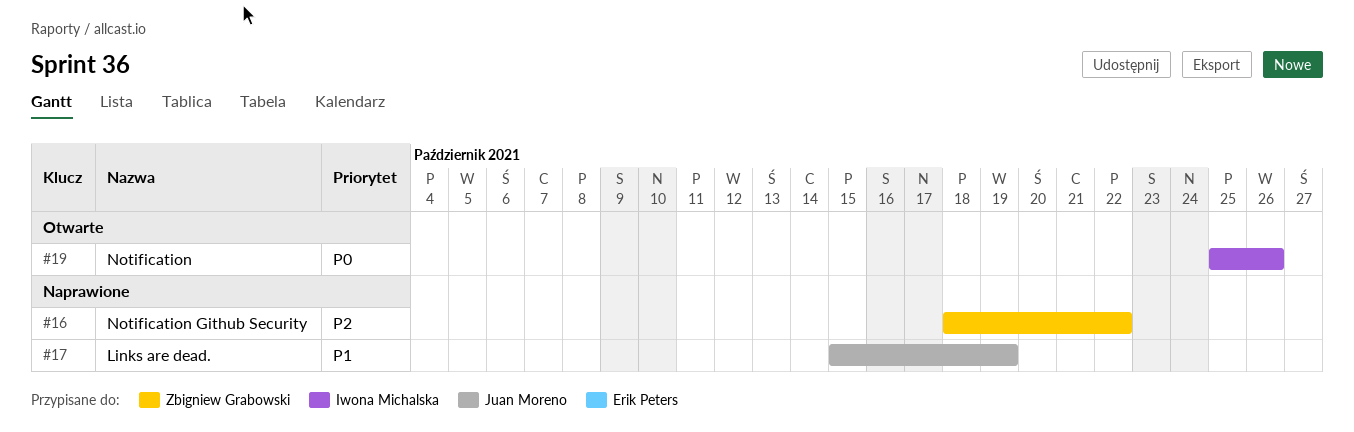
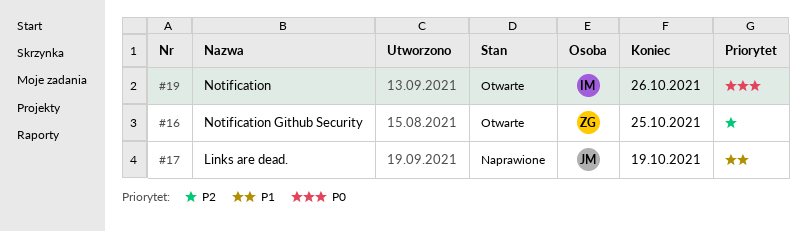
#16, status: Naprawione -> Otwarte
#16, due: Oct 22 -> Oct 25

